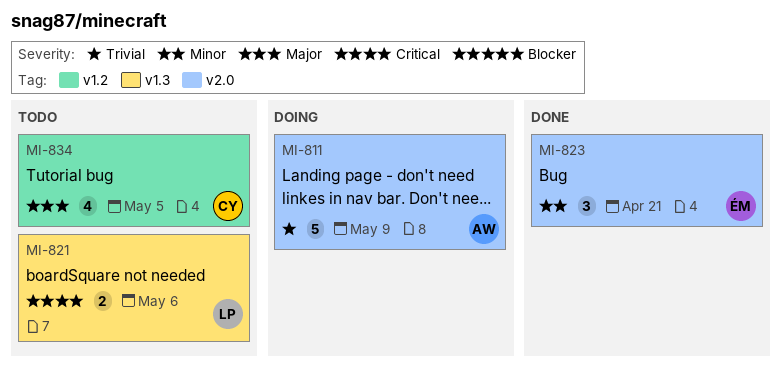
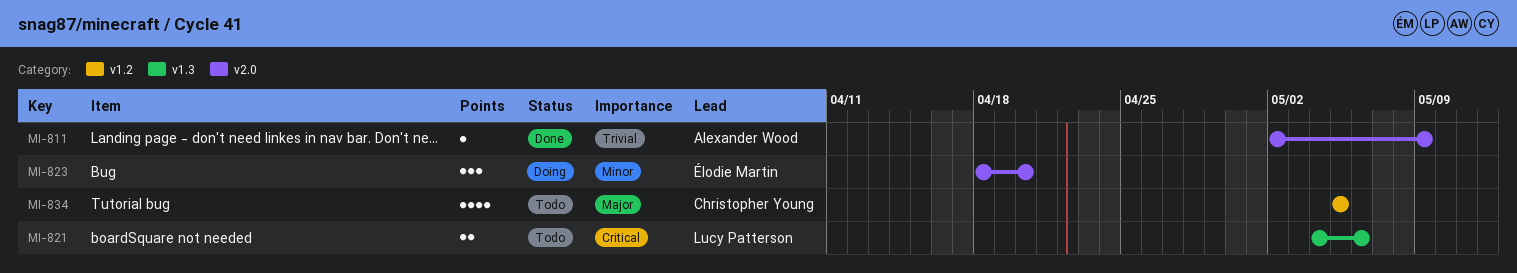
MI-811, status: Doing -> Done
MI-811, estimate: 5 -> 1
MI-823, status: Done -> Doing
MI-823, due: Apr 21 -> Apr 20

